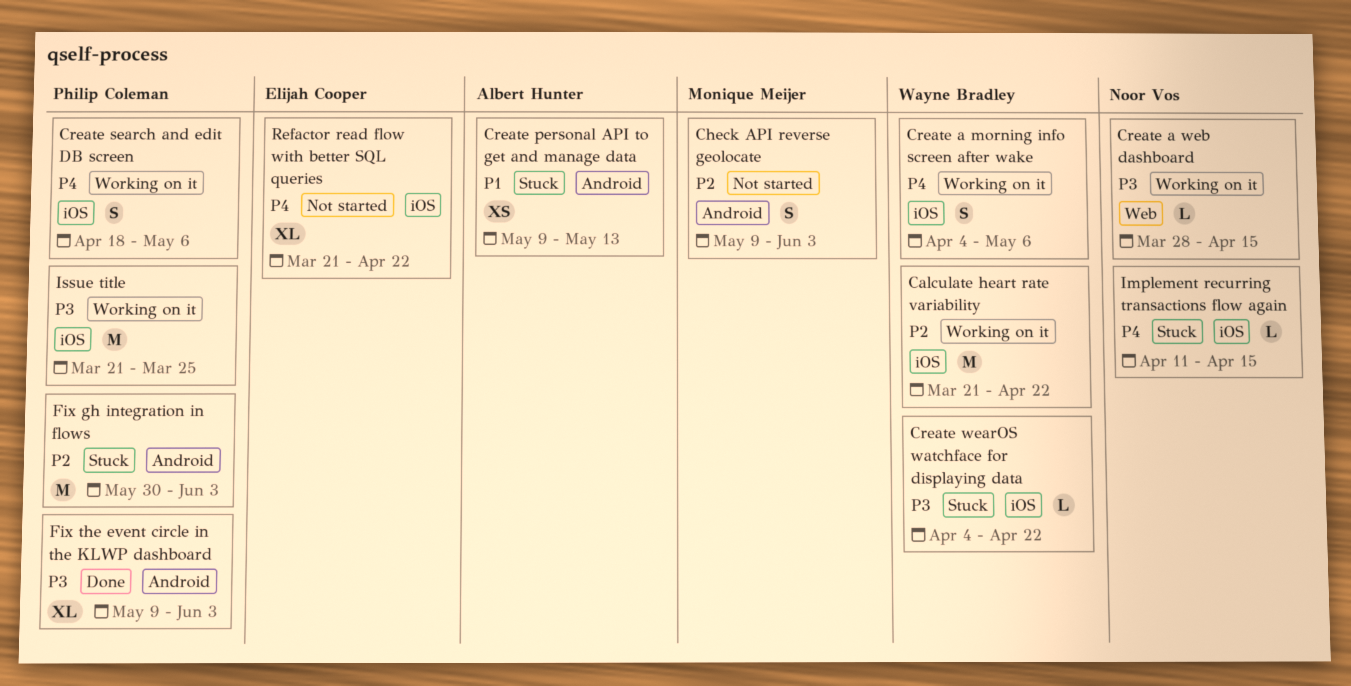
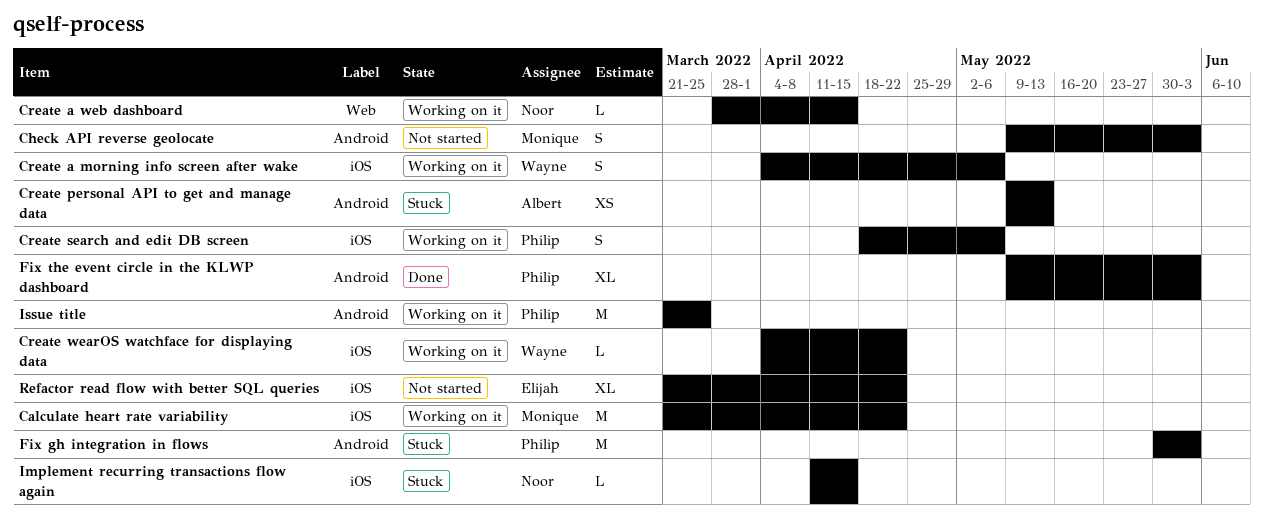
Calculate heart rate variability, owner: Wayne Bradley -> Monique Meijer
Create wearOS watchface for displaying data, status: Stuck -> Working on it
Issue title, label: iOS -> Android

